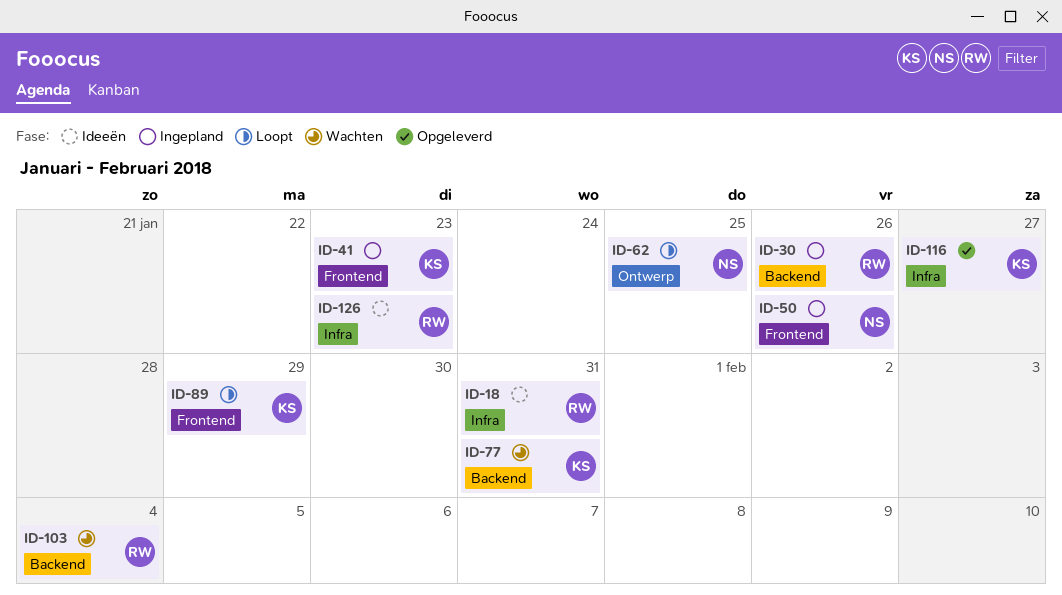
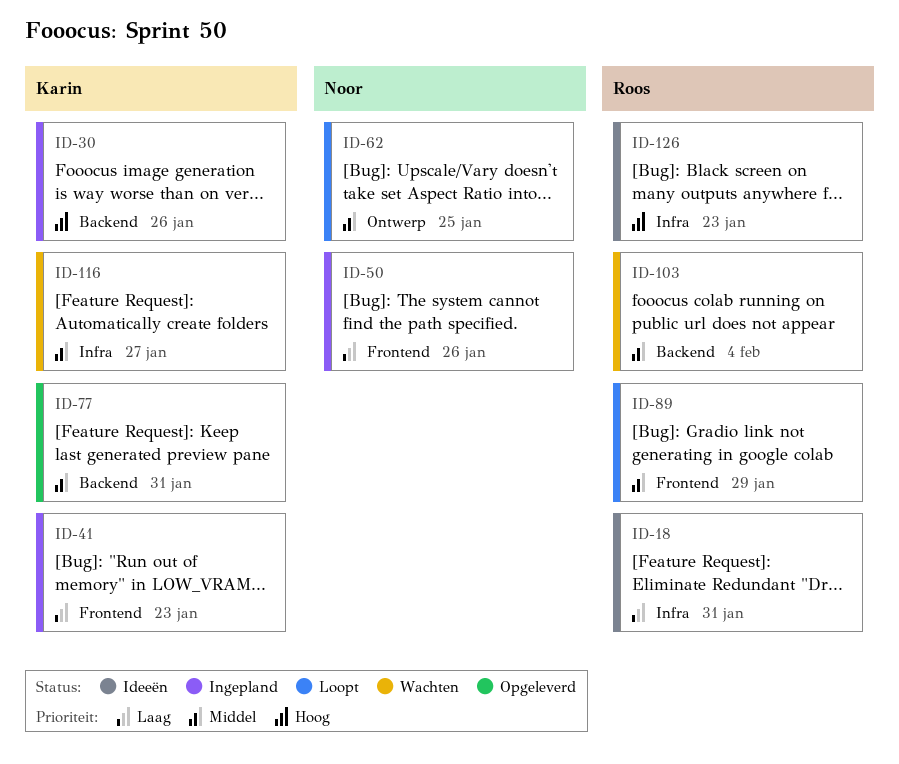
ID-30, owner: Roos -> Karin
ID-77, status: Wachten -> Opgeleverd
ID-89, owner: Karin -> Roos
ID-116, status: Opgeleverd -> Wachten

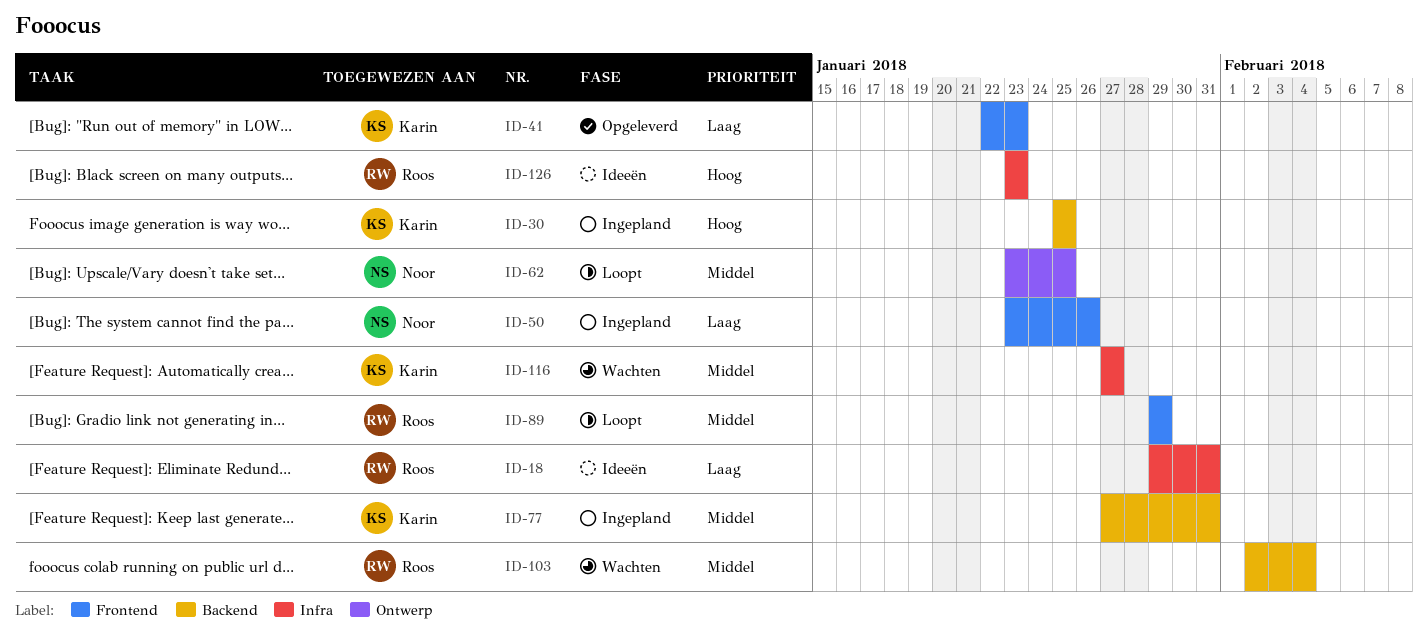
ID-30, due: Jan 26 -> Jan 25
ID-41, status: Ingepland -> Opgeleverd
ID-77, status: Opgeleverd -> Ingepland

